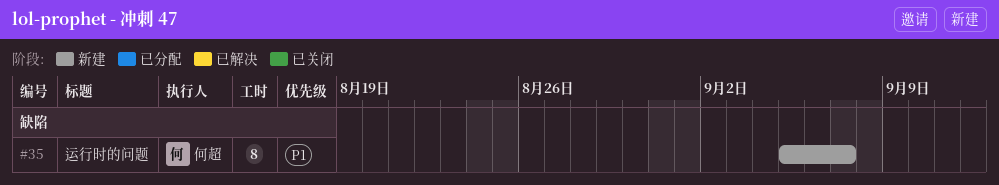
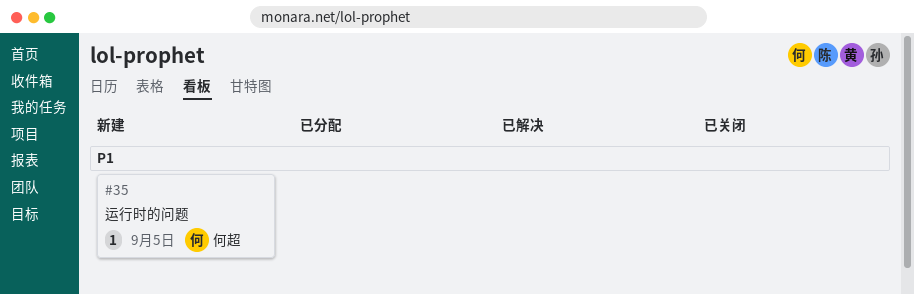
#35, estimate: 8 -> 1
#35, due: Sep 7 -> Sep 5

